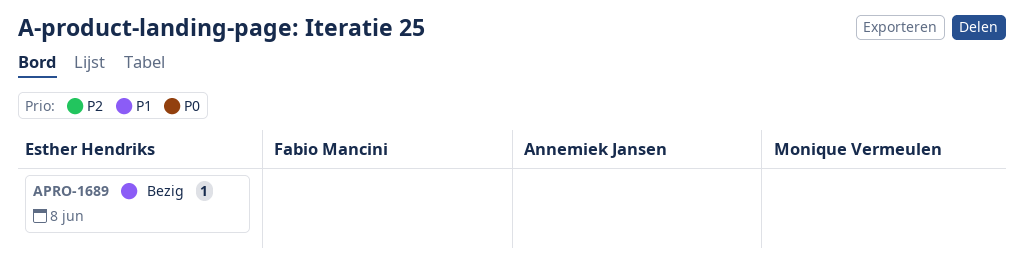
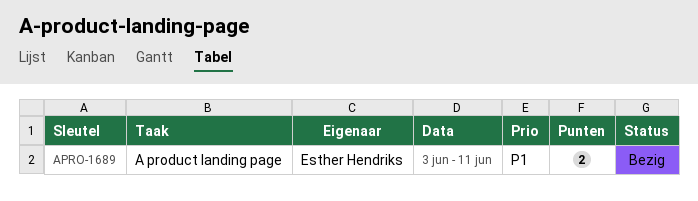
APRO-1689, estimate: 1 -> 2
APRO-1689, due: Jun 8 -> Jun 11

